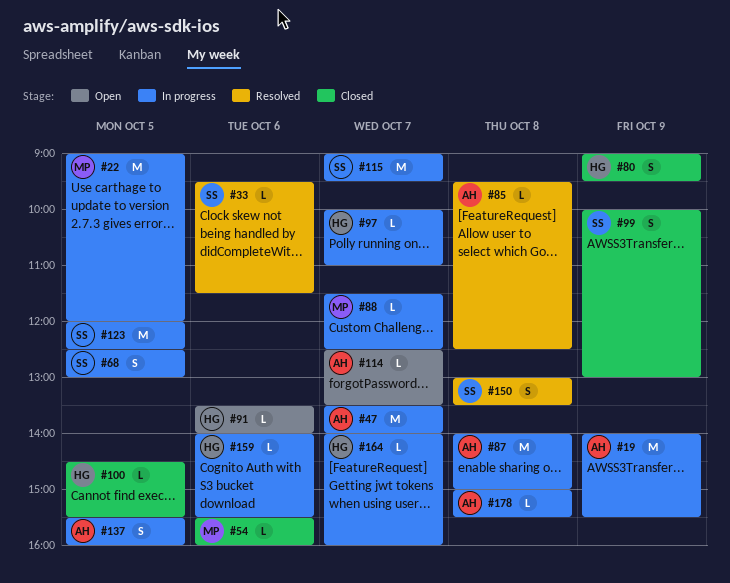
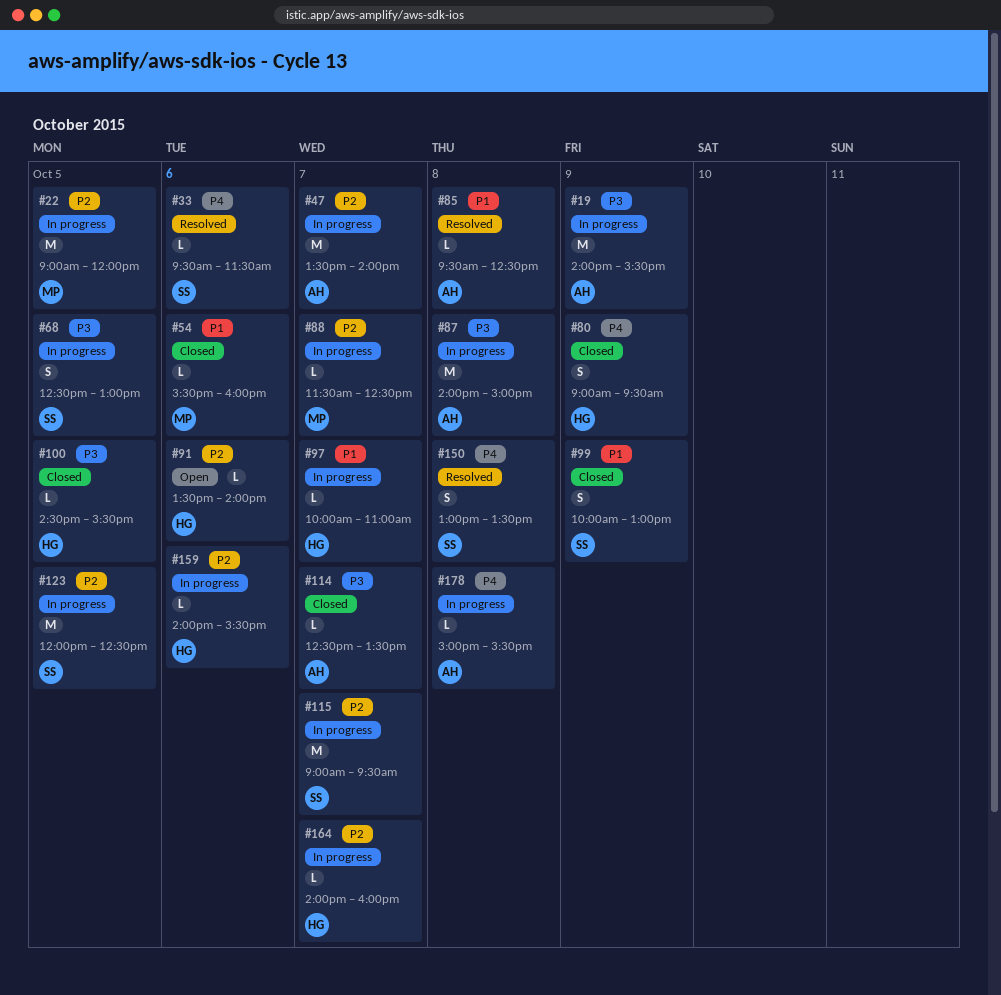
#114, status: Open -> Closed
#137: present -> none

